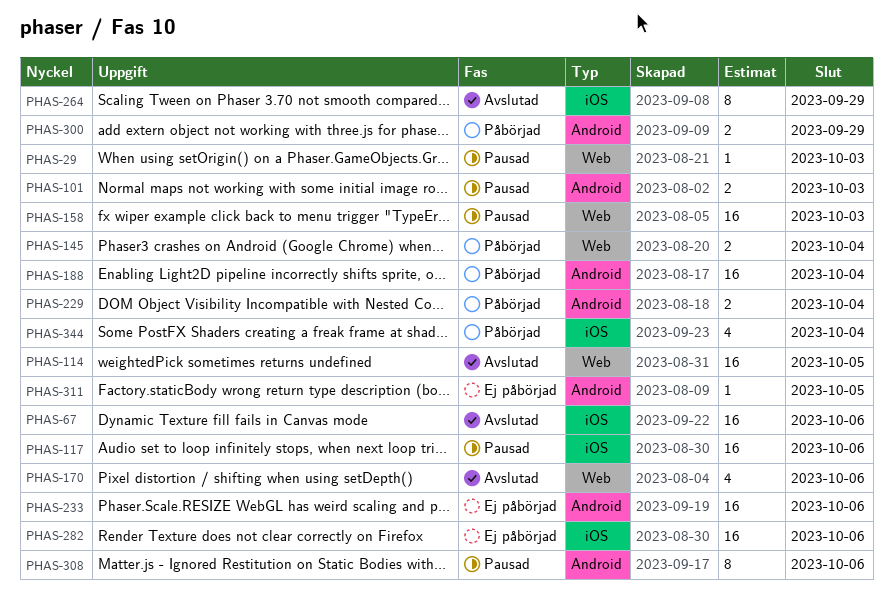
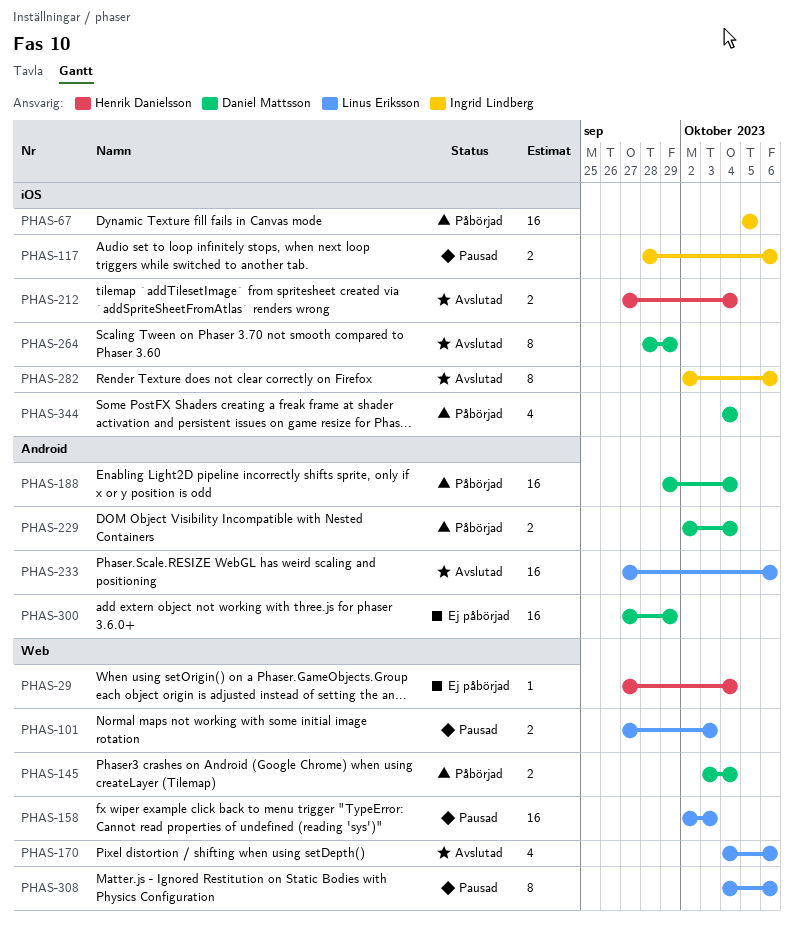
PHAS-29, status: Pausad -> Ej påbörjad
PHAS-29, due: Oct 3 -> Oct 4
PHAS-67, status: Avslutad -> Påbörjad
PHAS-67, due: Oct 6 -> Oct 5
PHAS-101, label: Android -> Web
PHAS-114: present -> none
PHAS-117, estimate: 16 -> 2
PHAS-212: none -> present
PHAS-233, status: Ej påbörjad -> Avslutad
PHAS-282, status: Ej påbörjad -> Avslutad
PHAS-282, estimate: 16 -> 8
PHAS-300, status: Påbörjad -> Ej påbörjad
PHAS-300, estimate: 2 -> 16
PHAS-308, label: Android -> Web
PHAS-311: present -> none

